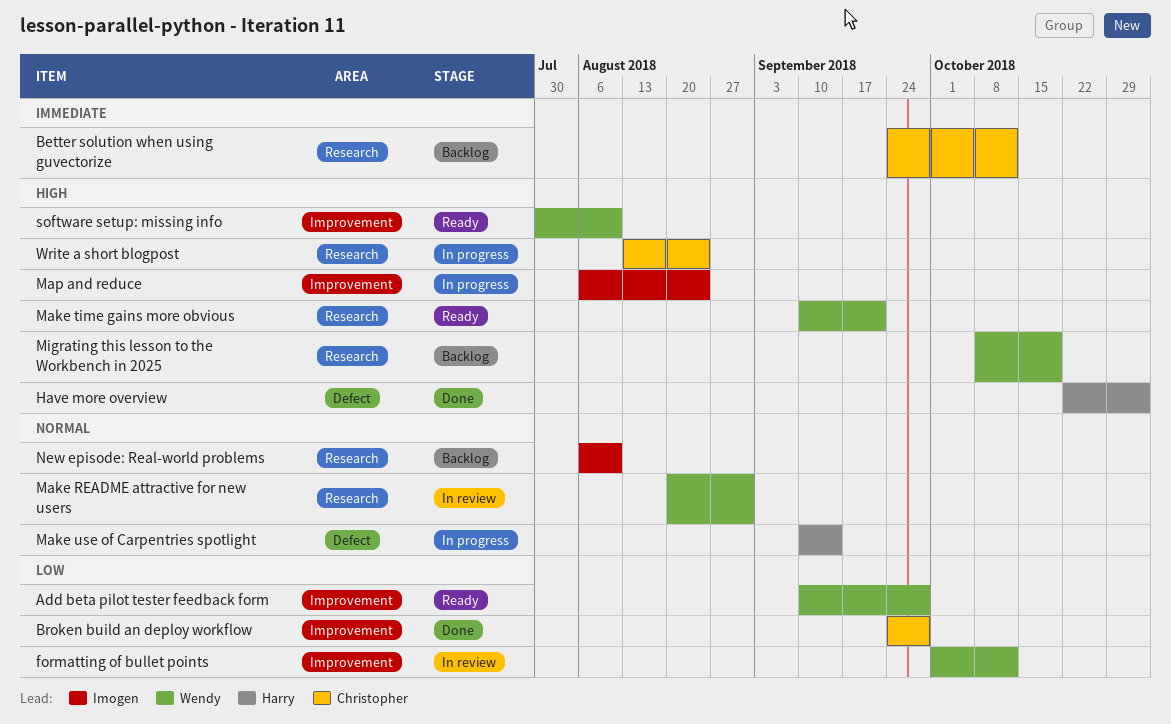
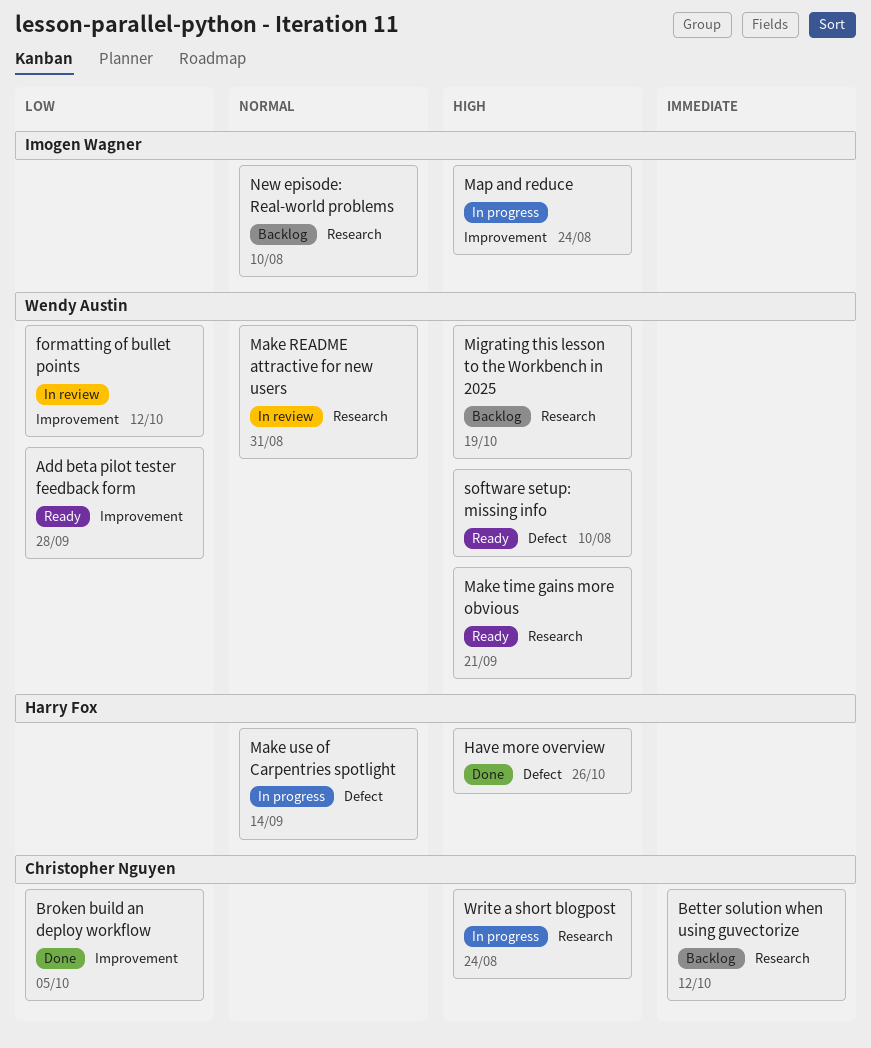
Broken build an deploy workflow, due: Sep 28 -> Oct 5
Have more overview, due: Nov 2 -> Oct 26
software setup: missing info, label: Improvement -> Defect

